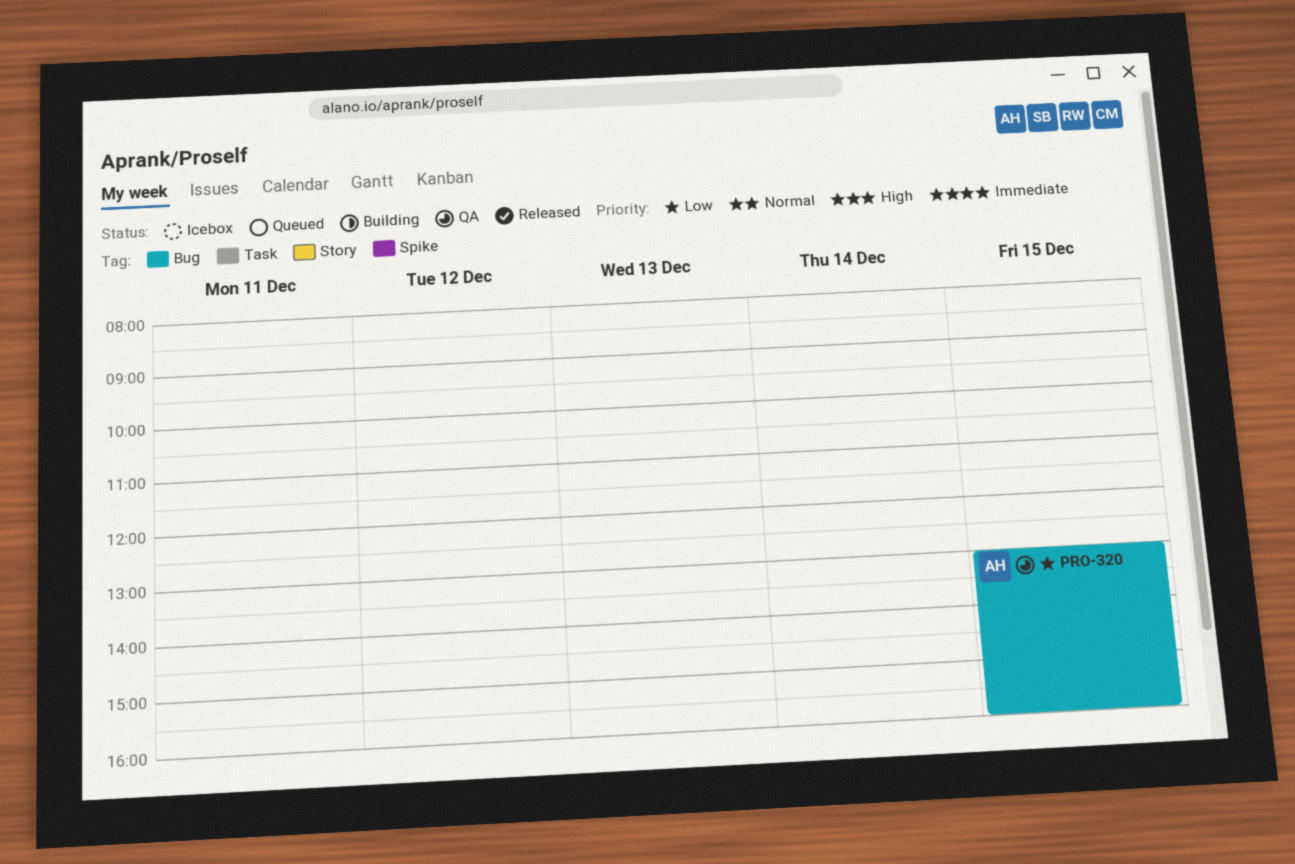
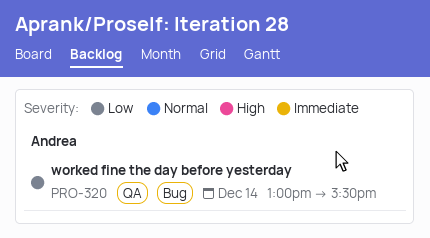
PRO-320, day: Dec 15 -> Dec 14
PRO-320, ends: 16:00 -> 15:30

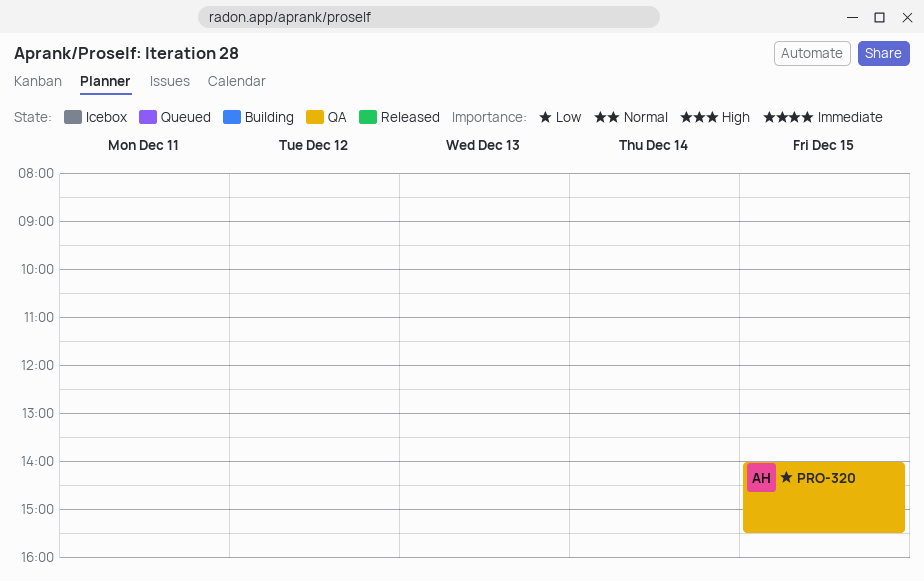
PRO-320, day: Dec 14 -> Dec 15
PRO-320, begins: 13:00 -> 14:00

